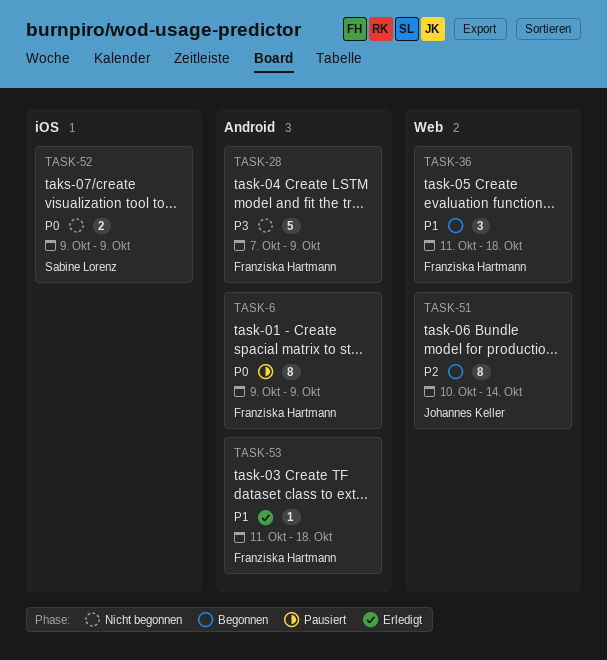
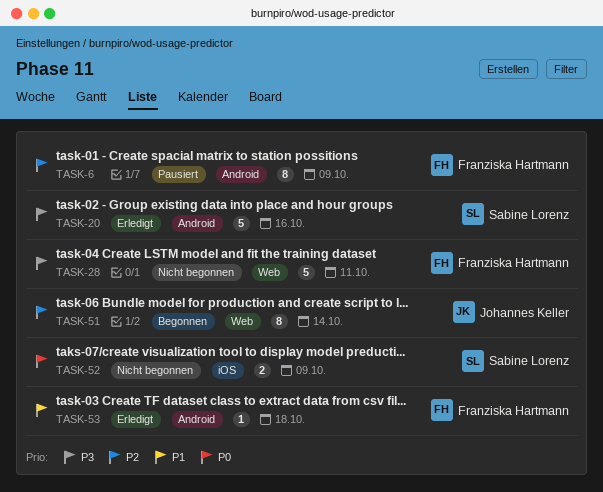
TASK-6, priority: P0 -> P2
TASK-20: none -> present
TASK-28, label: Android -> Web
TASK-28, due: Oct 9 -> Oct 11
TASK-36: present -> none

